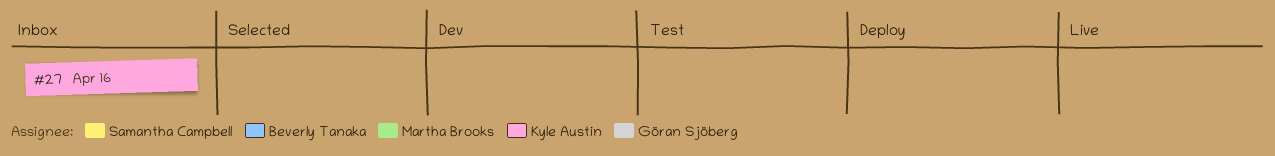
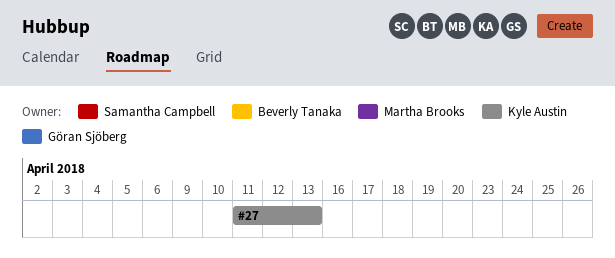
#27, due: Apr 16 -> Apr 13

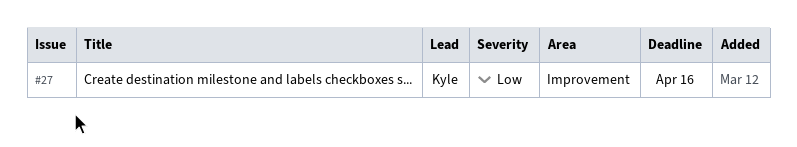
#27, due: Apr 13 -> Apr 16

